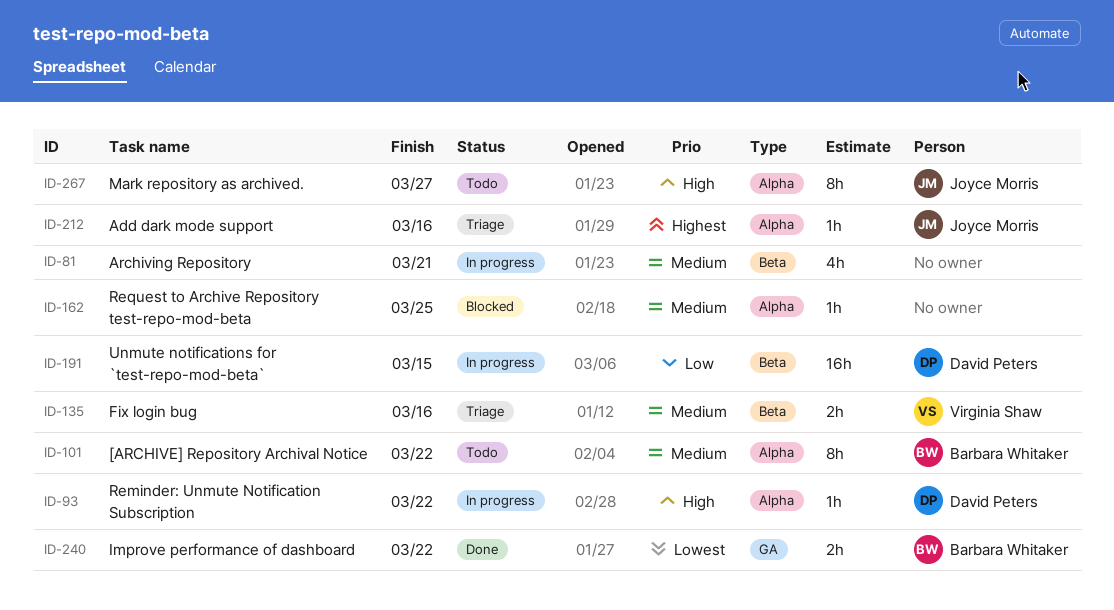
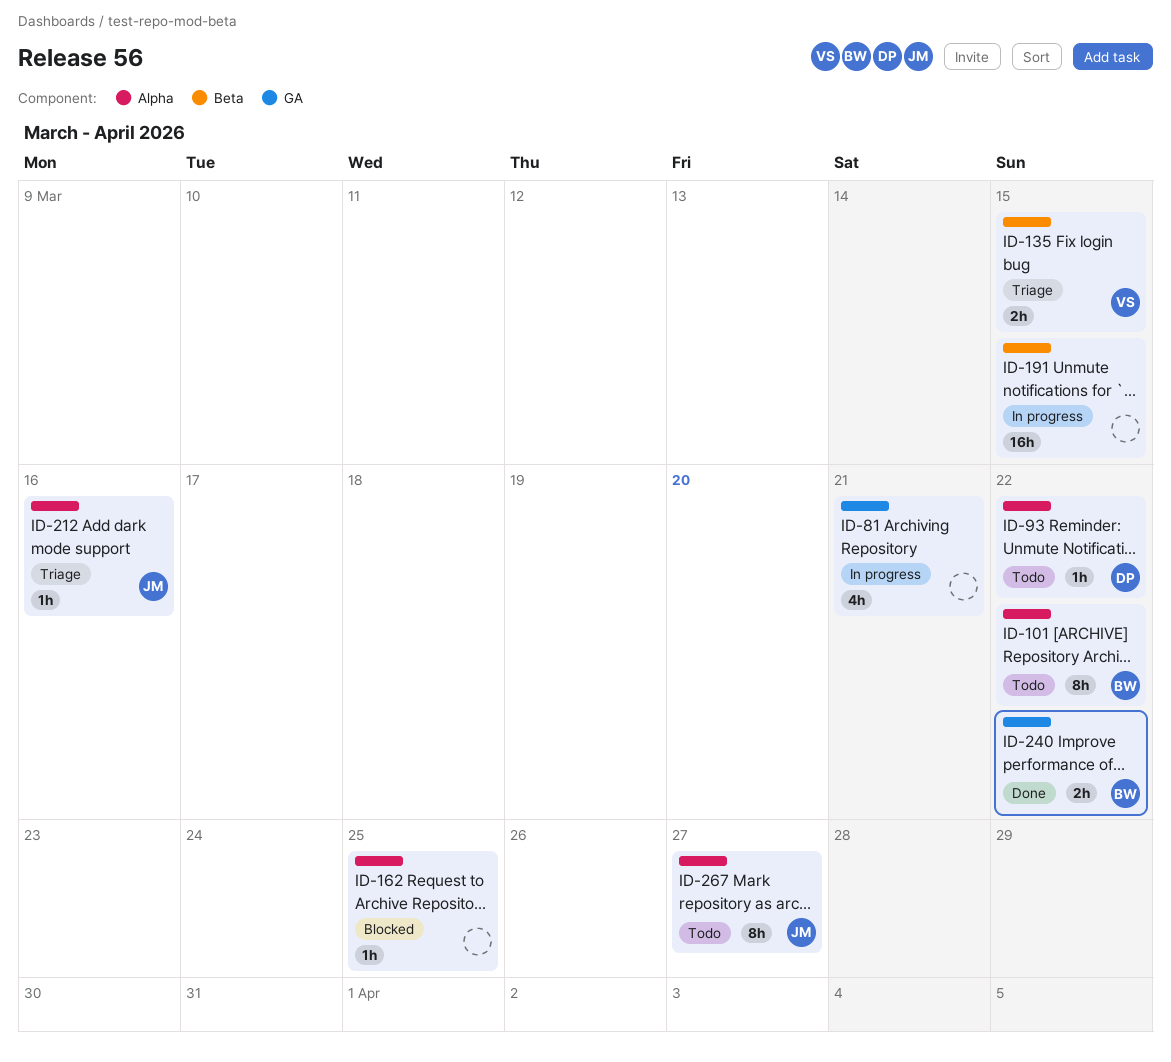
ID-81, label: Beta -> GA
ID-93, status: In progress -> Todo
ID-135, due: Mar 16 -> Mar 15
ID-191, owner: David Peters -> none

